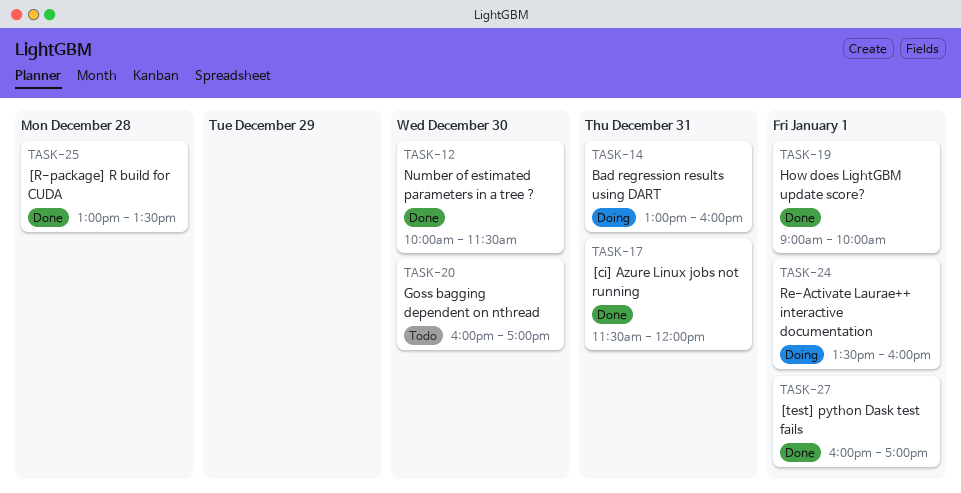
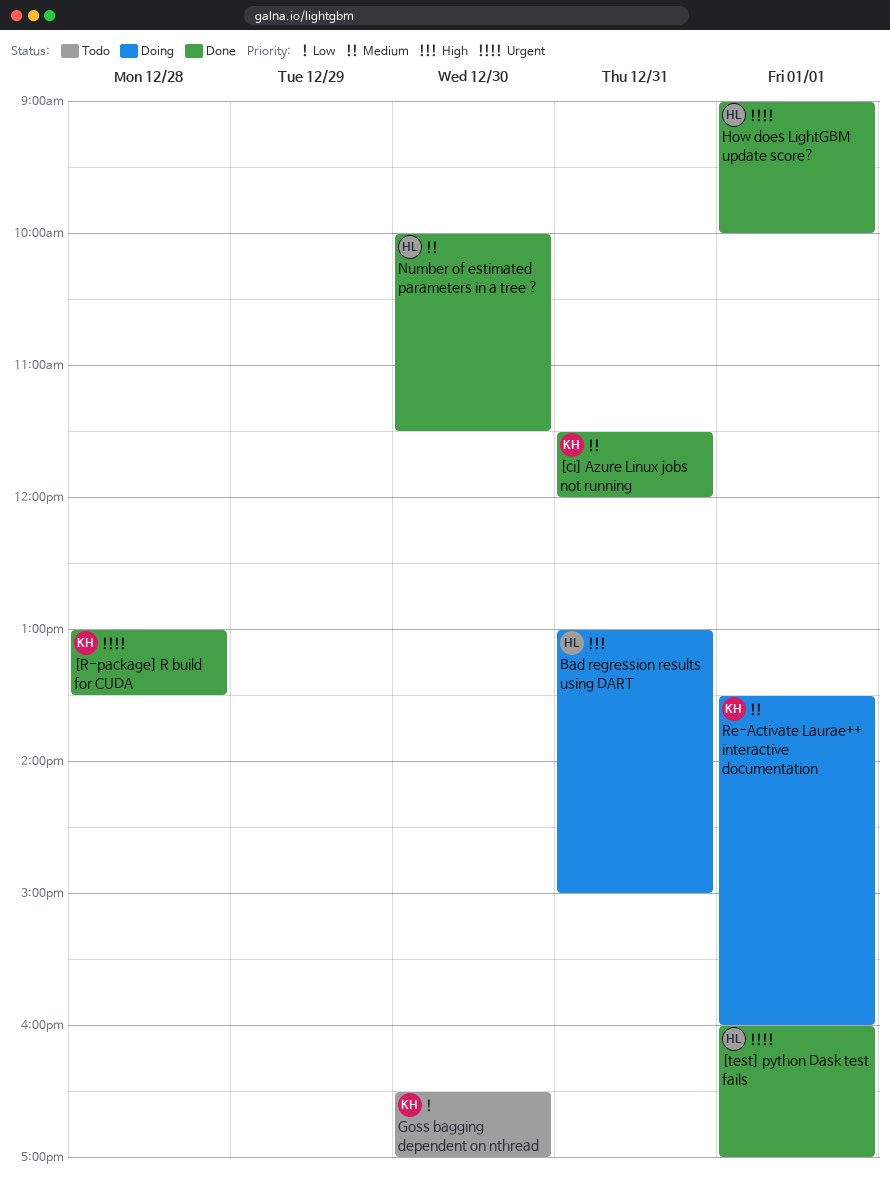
Bad regression results using DART, ends: 16:00 -> 15:00
Goss bagging dependent on nthread, begins: 16:00 -> 16:30

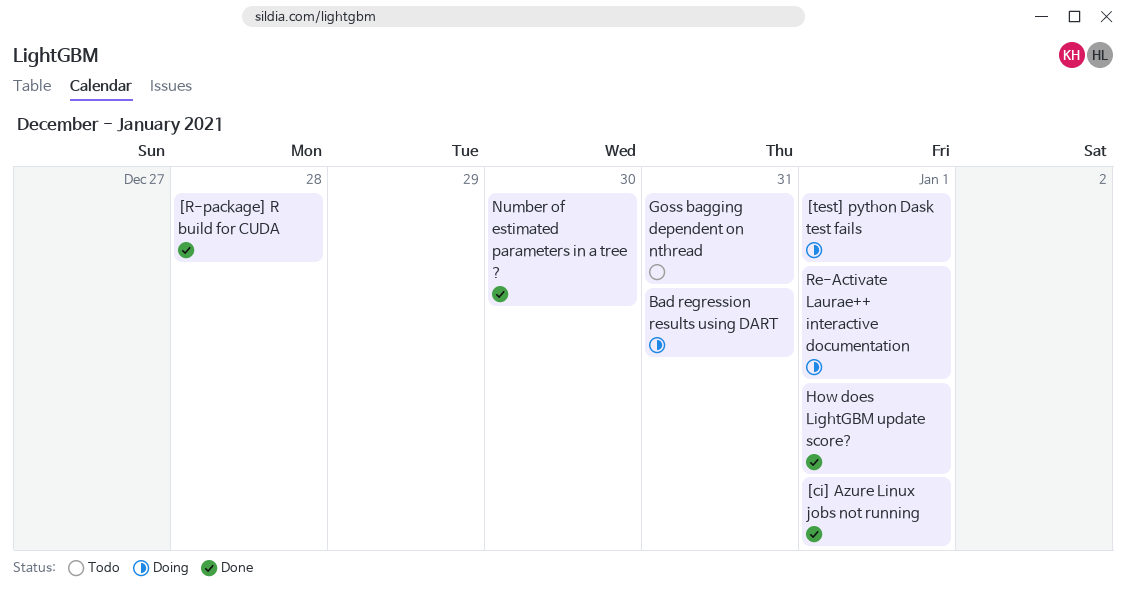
[ci] Azure Linux jobs not running, day: Dec 31 -> Jan 1
[test] python Dask test fails, status: Done -> Doing
Goss bagging dependent on nthread, day: Dec 30 -> Dec 31

